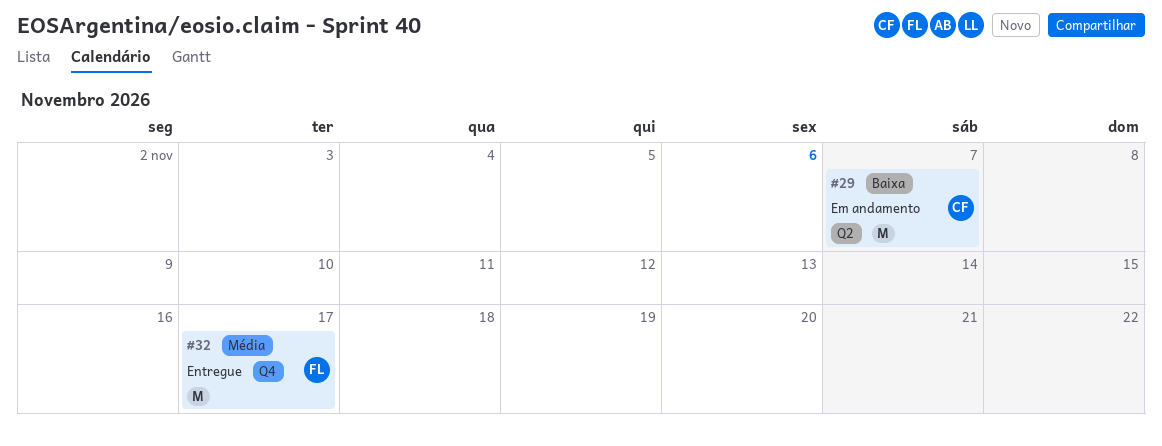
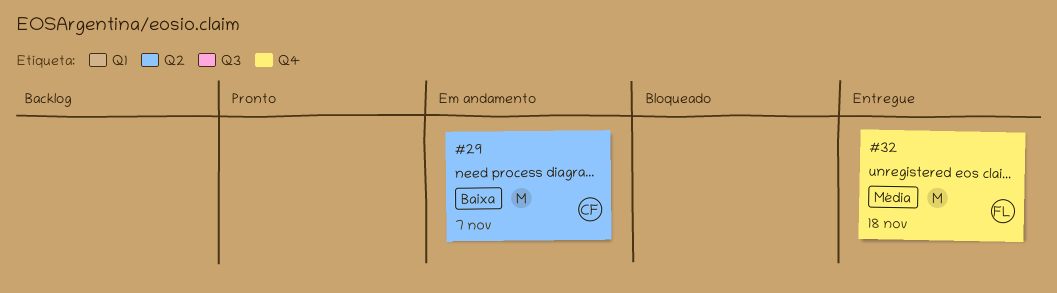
#32, due: Nov 17 -> Nov 18

